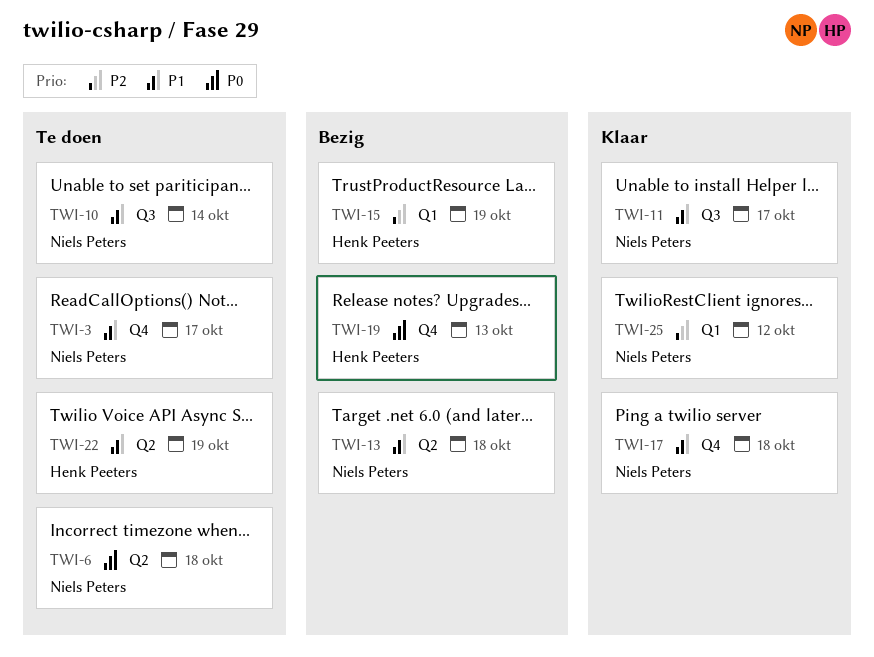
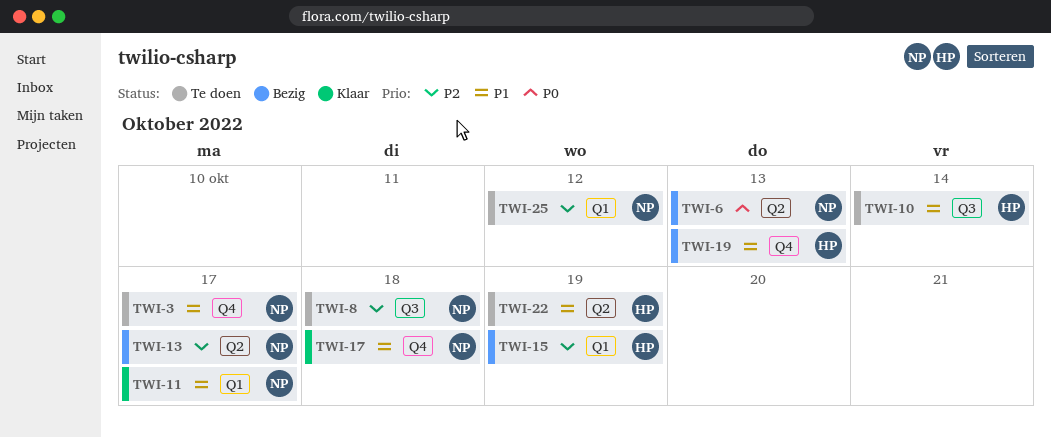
TWI-6, status: Te doen -> Bezig
TWI-6, due: Oct 18 -> Oct 13
TWI-8: none -> present
TWI-10, owner: Niels Peters -> Henk Peeters
TWI-11, label: Q3 -> Q1
TWI-13, priority: P1 -> P2
TWI-13, due: Oct 18 -> Oct 17
TWI-19, priority: P0 -> P1
TWI-25, status: Klaar -> Te doen

